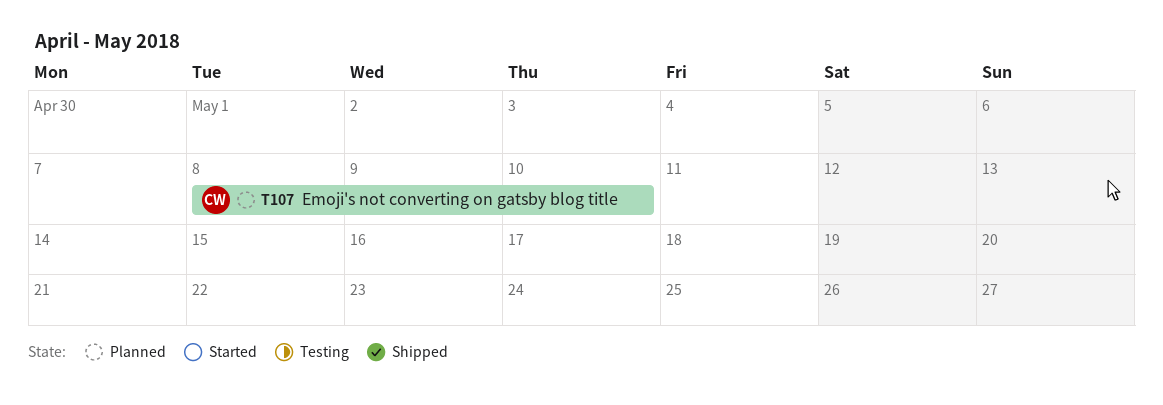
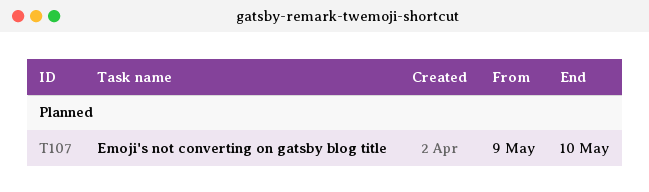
T107, start: May 8 -> May 9

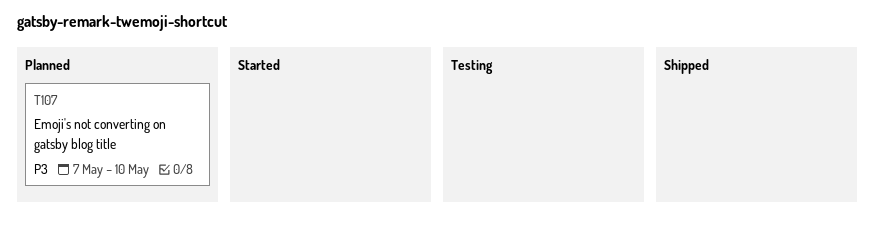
T107, start: May 9 -> May 7

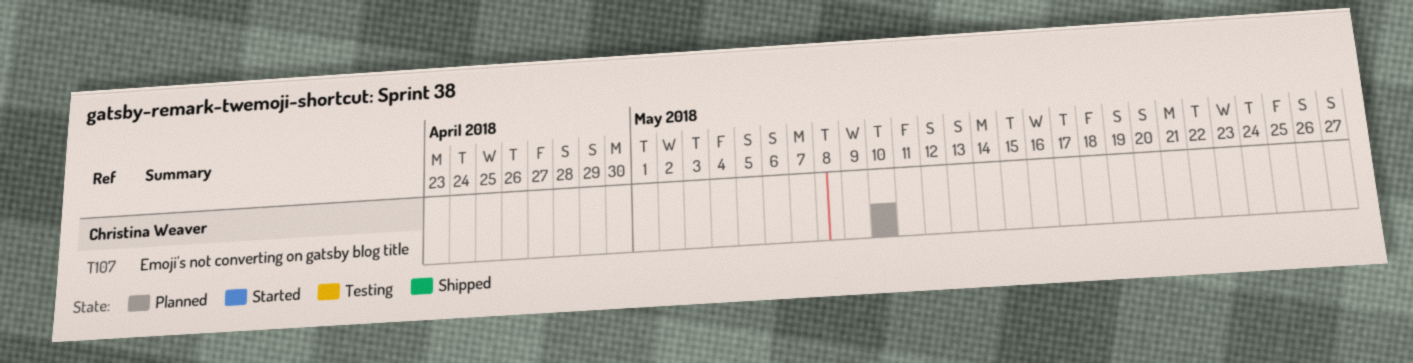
T107, start: May 7 -> May 10

